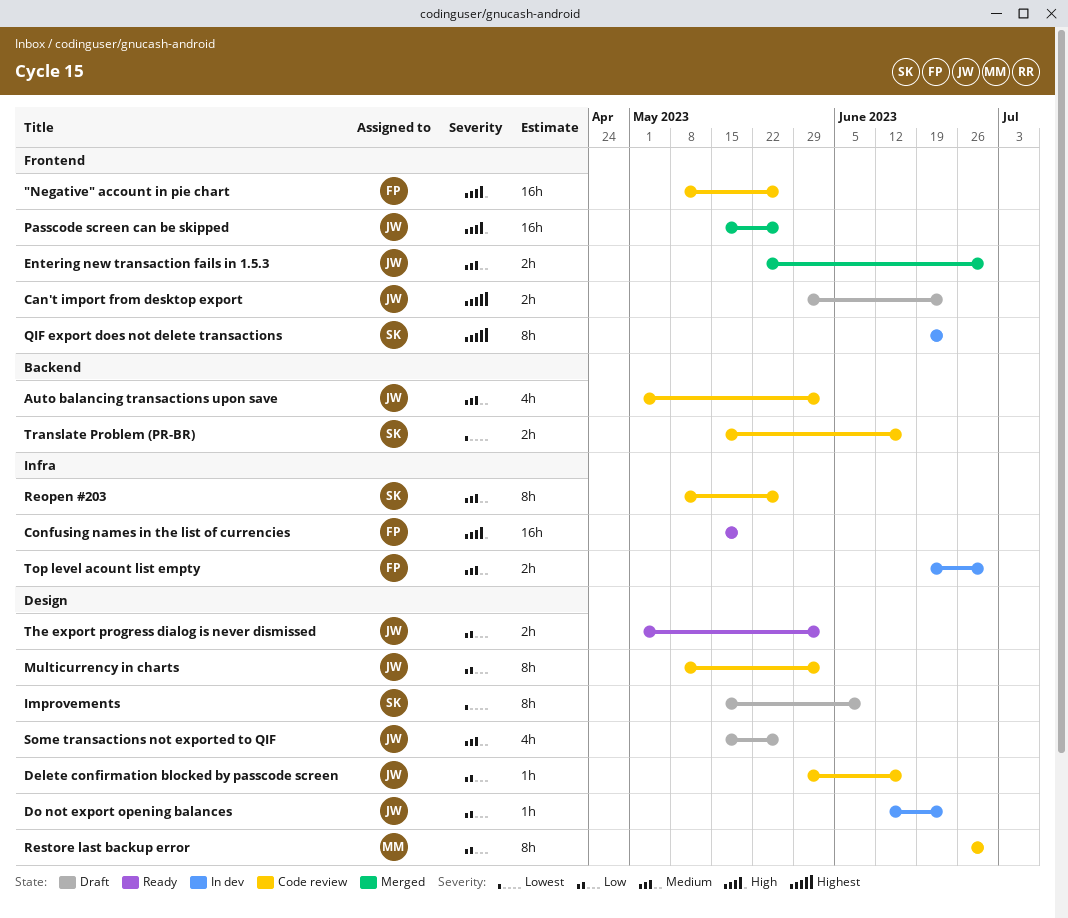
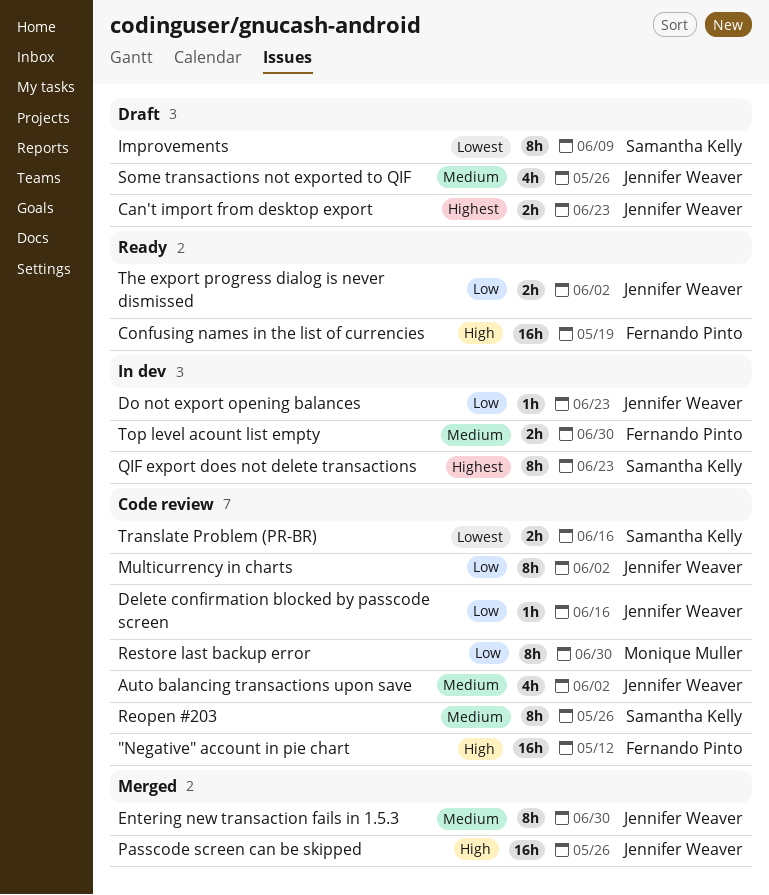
"Negative" account in pie chart, due: May 26 -> May 12
Entering new transaction fails in 1.5.3, estimate: 2h -> 8h

